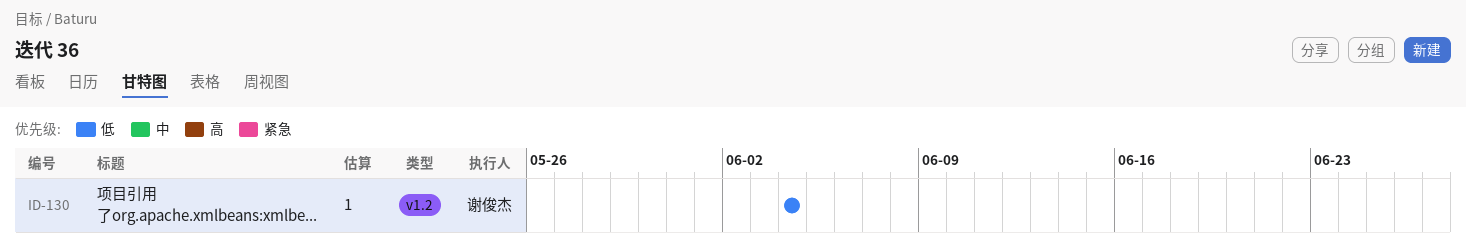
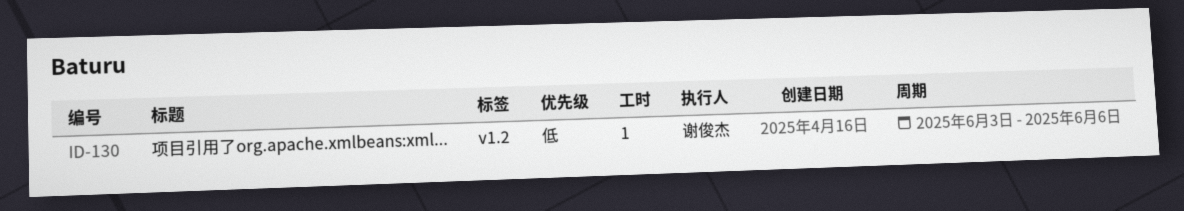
ID-130, start: Jun 4 -> Jun 3
ID-130, due: Jun 4 -> Jun 6

